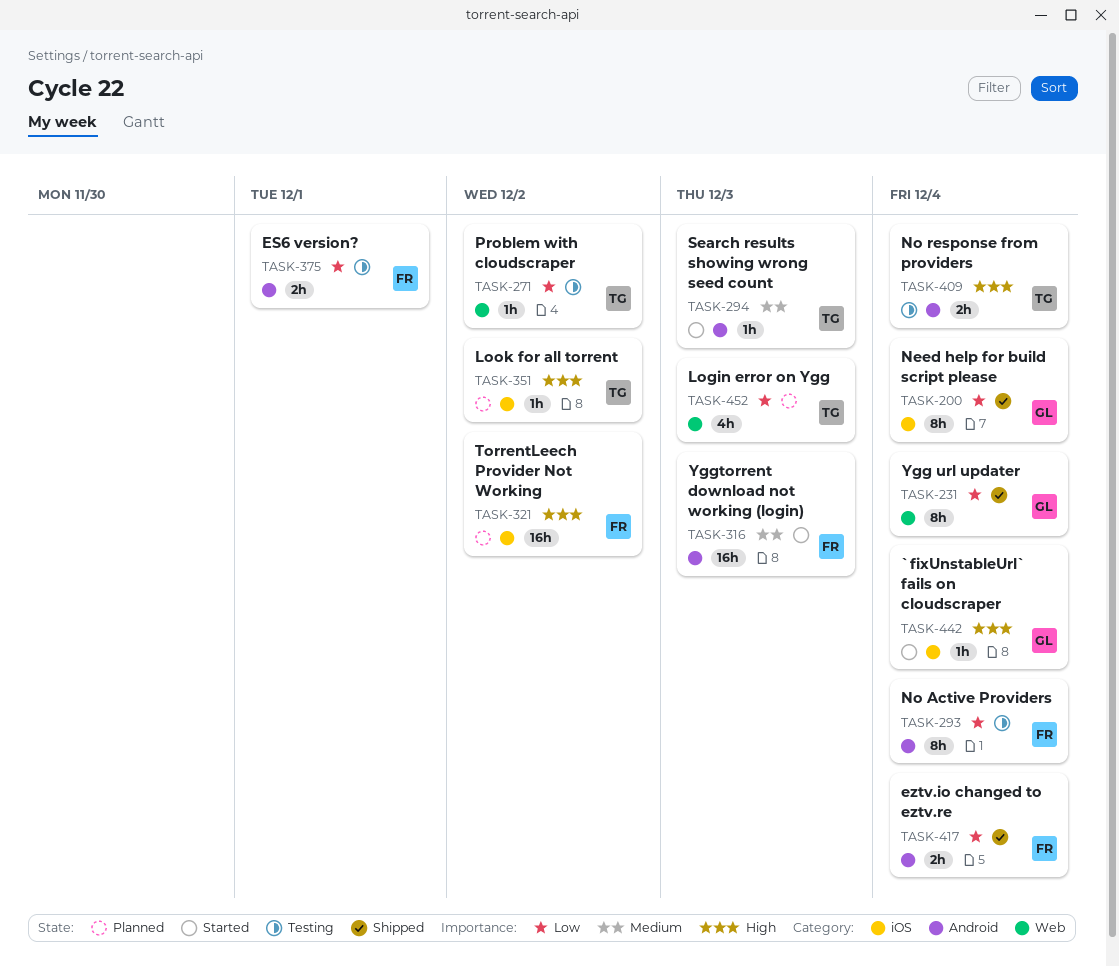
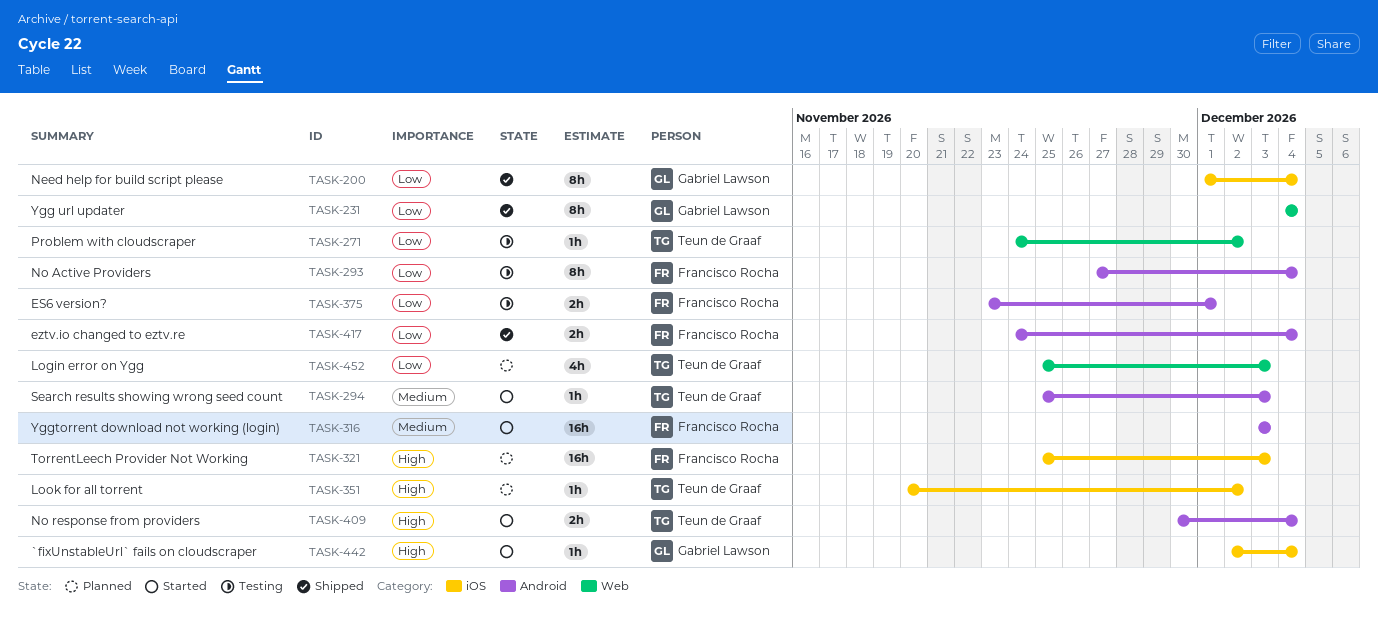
TASK-321, due: Dec 2 -> Dec 3
TASK-409, status: Testing -> Started

